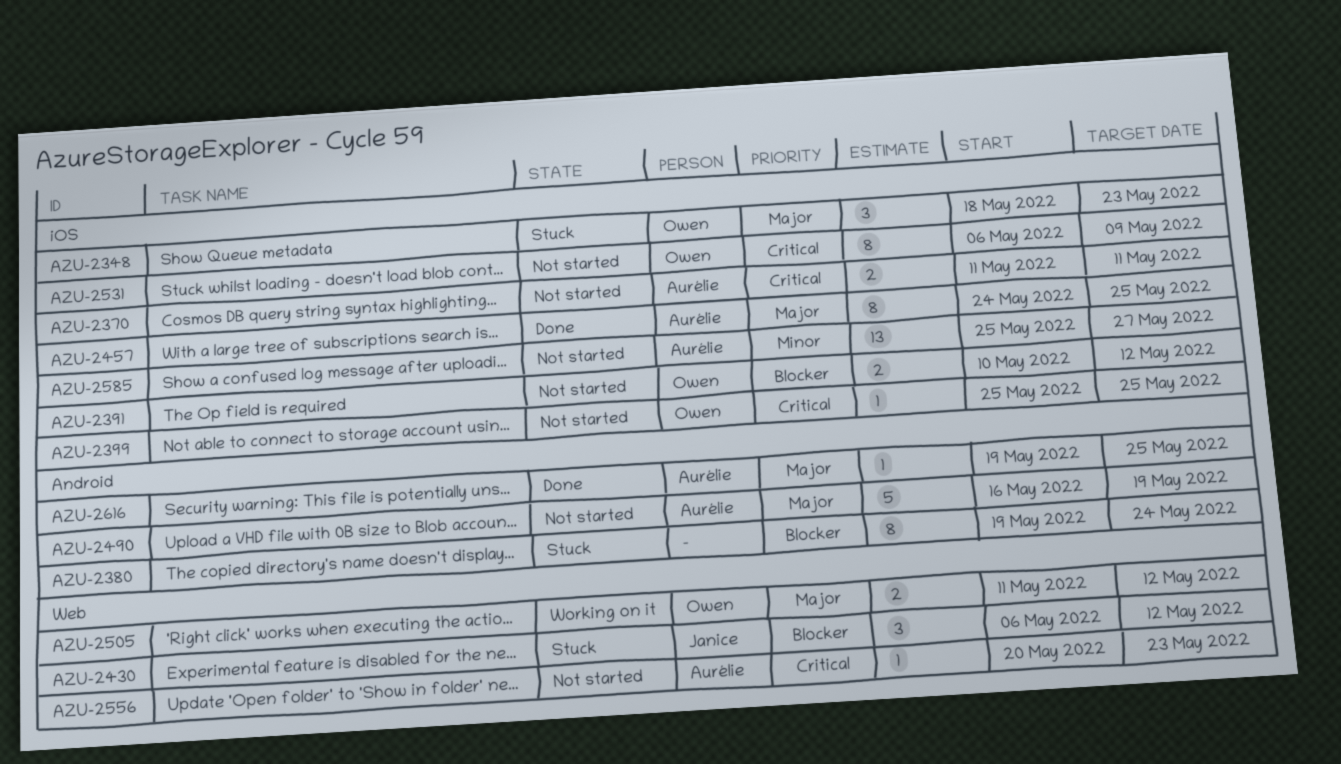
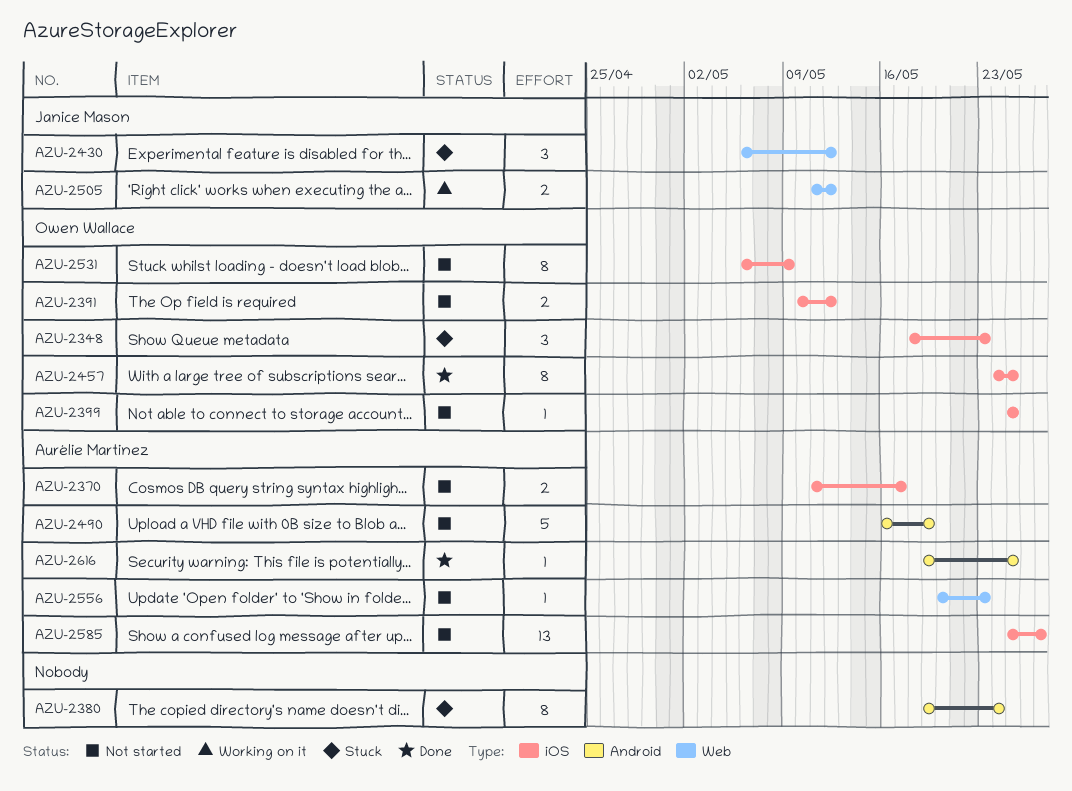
AZU-2370, due: May 11 -> May 17
AZU-2457, owner: Aurélie Martinez -> Owen Wallace
AZU-2505, owner: Owen Wallace -> Janice Mason

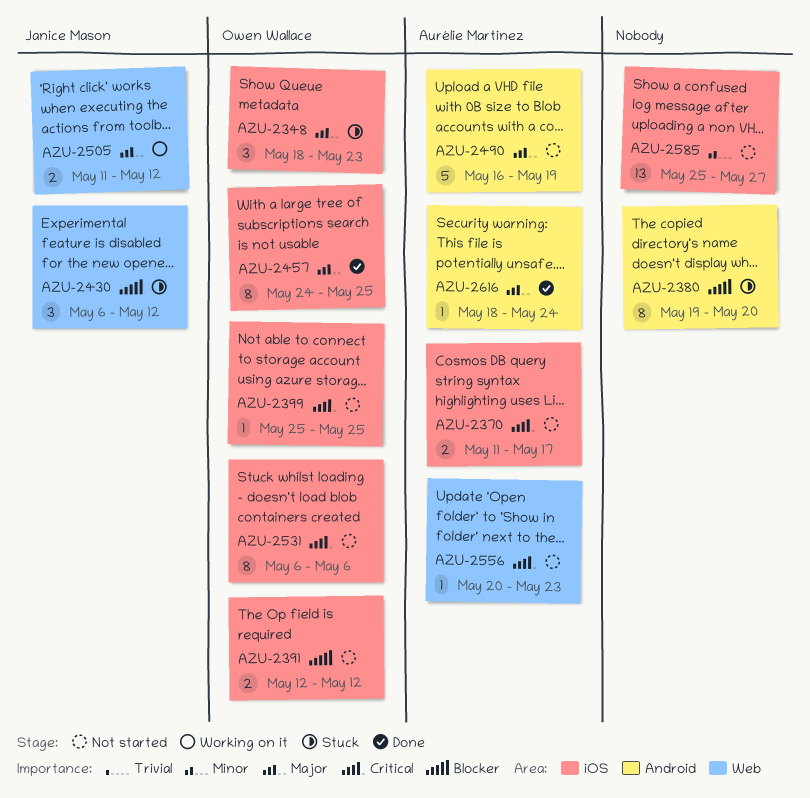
AZU-2380, due: May 24 -> May 20
AZU-2391, start: May 10 -> May 12
AZU-2531, due: May 9 -> May 6
AZU-2585, owner: Aurélie Martinez -> none
AZU-2616, start: May 19 -> May 18
AZU-2616, due: May 25 -> May 24

